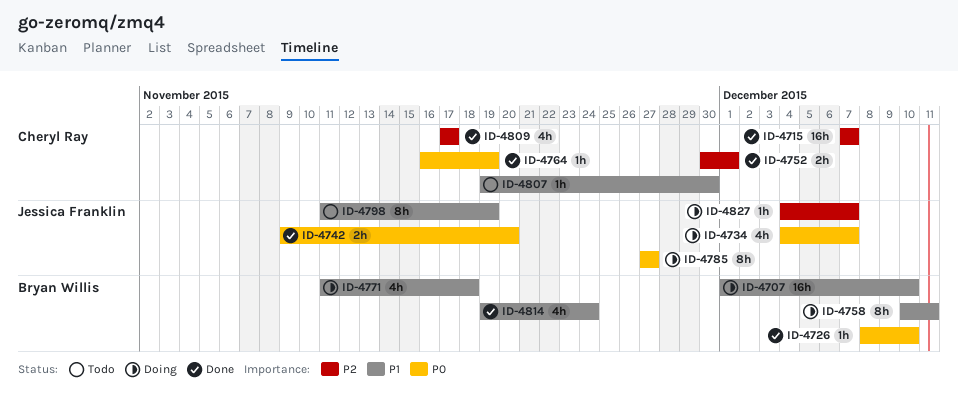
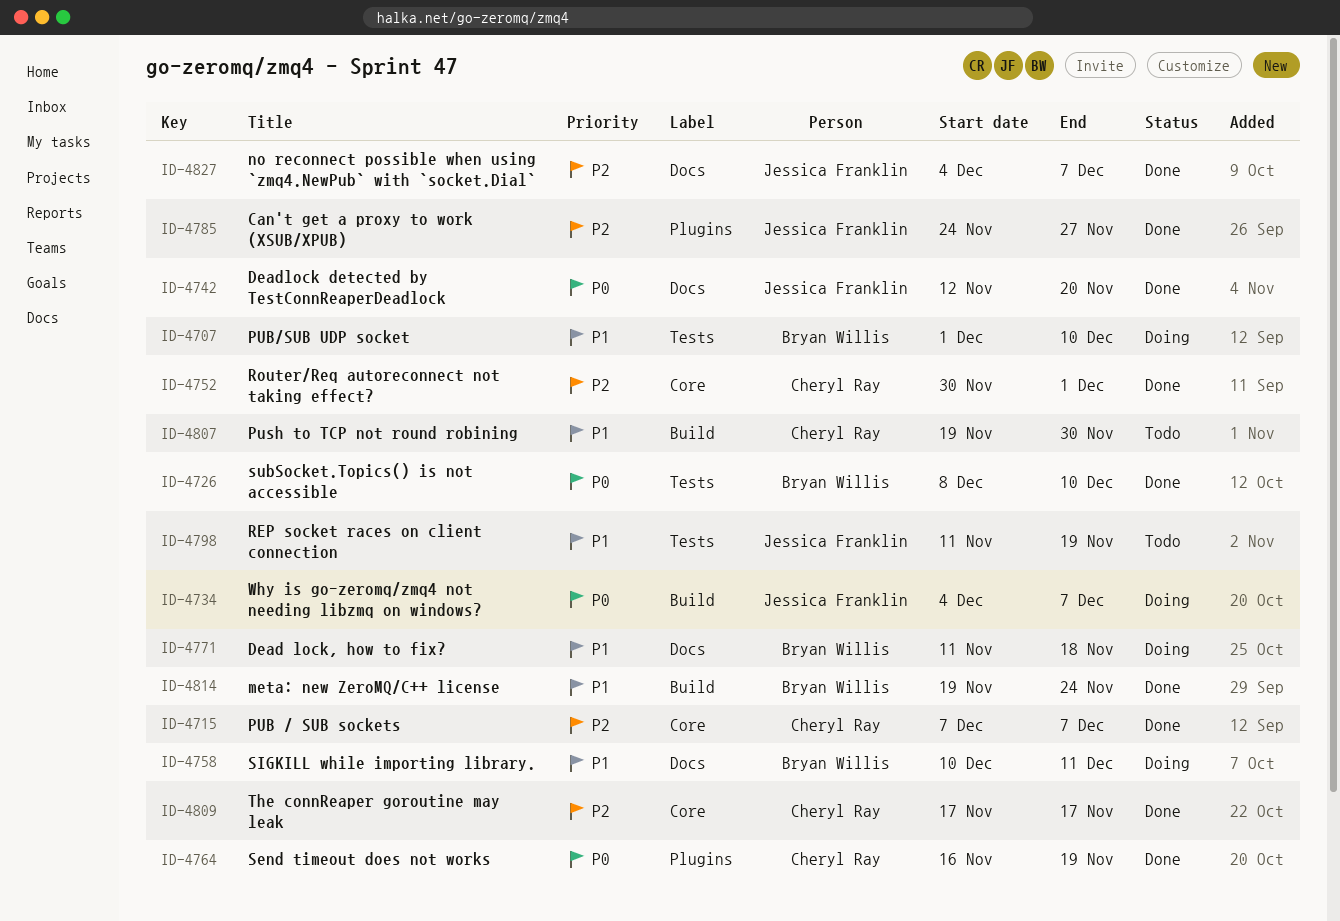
ID-4742, start: Nov 9 -> Nov 12
ID-4785, status: Doing -> Done
ID-4785, priority: P0 -> P2
ID-4785, start: Nov 27 -> Nov 24
ID-4827, status: Doing -> Done

